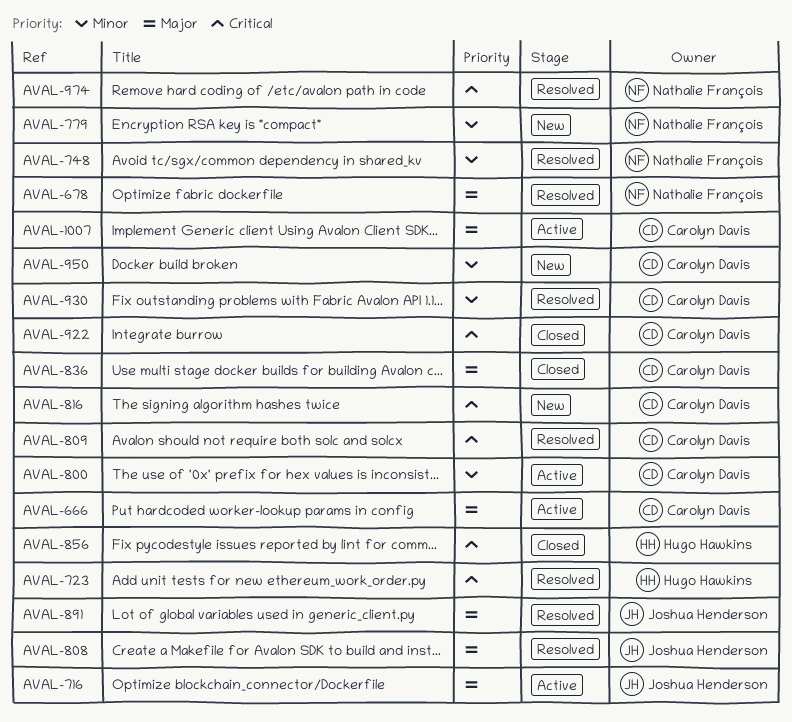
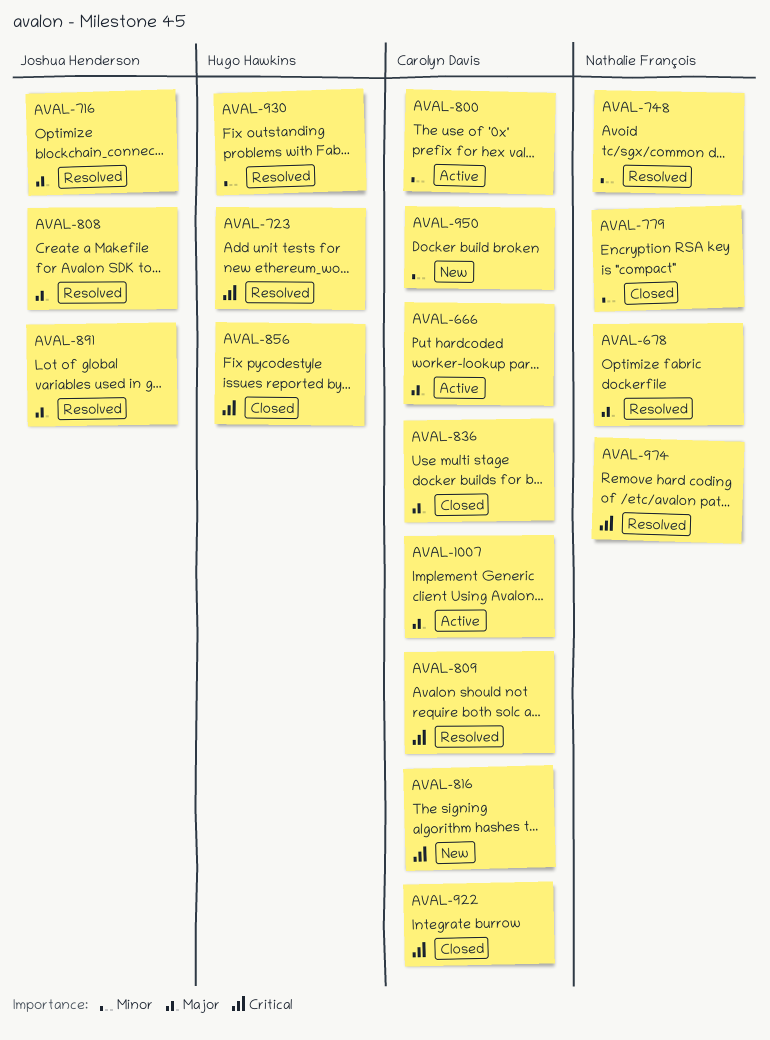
AVAL-716, status: Active -> Resolved
AVAL-779, status: New -> Closed
AVAL-930, owner: Carolyn Davis -> Hugo Hawkins

